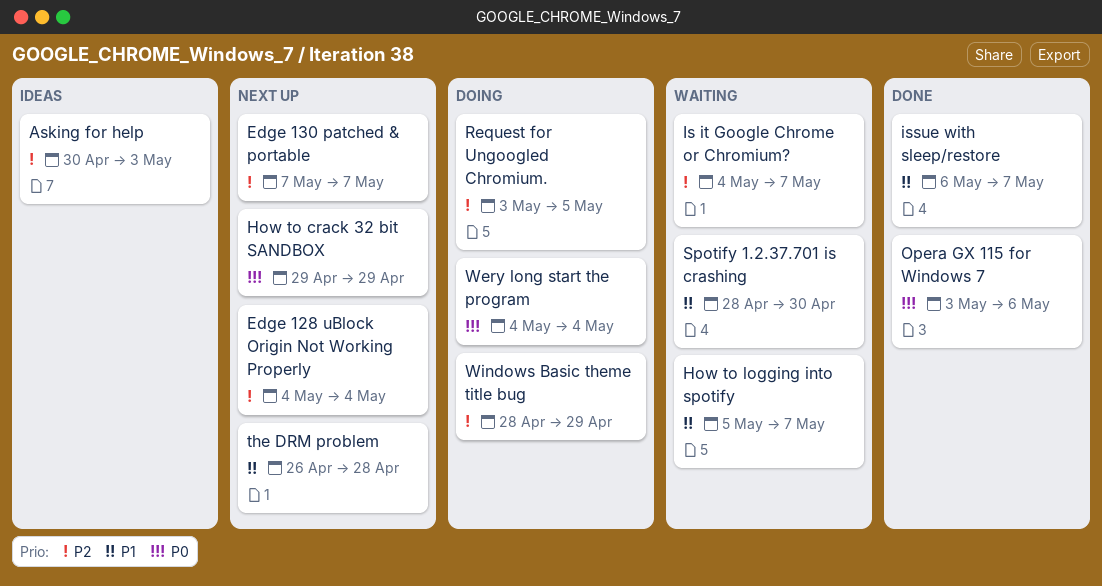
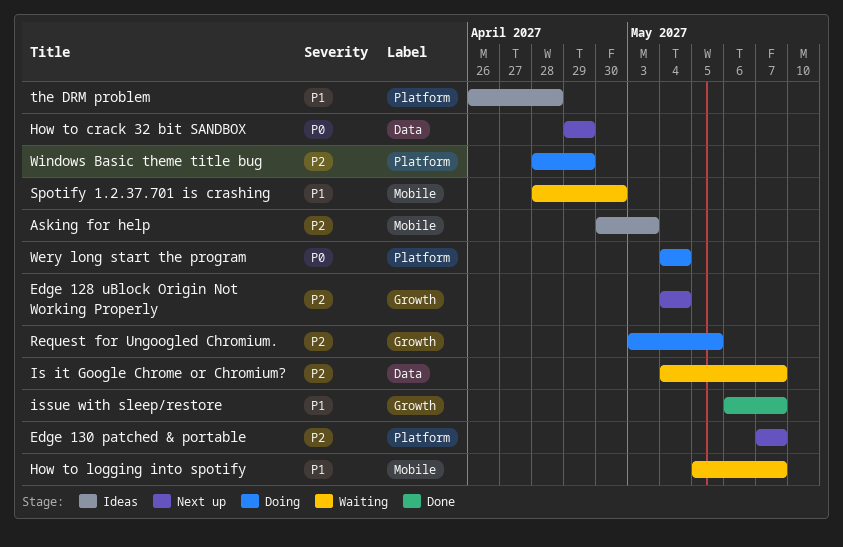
Opera GX 115 for Windows 7: present -> none
the DRM problem, status: Next up -> Ideas

